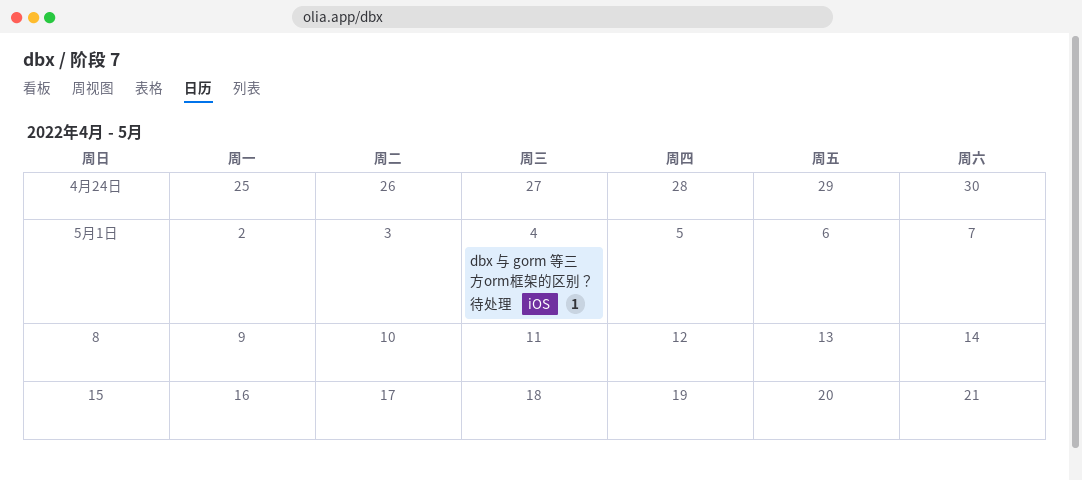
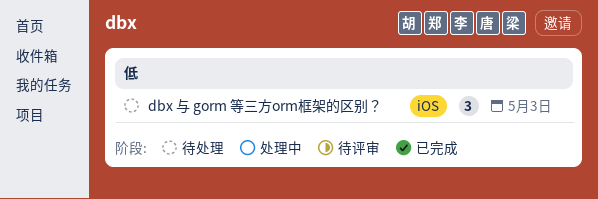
dbx 与 gorm 等三方orm框架的区别？, estimate: 1 -> 3
dbx 与 gorm 等三方orm框架的区别？, due: May 4 -> May 3

